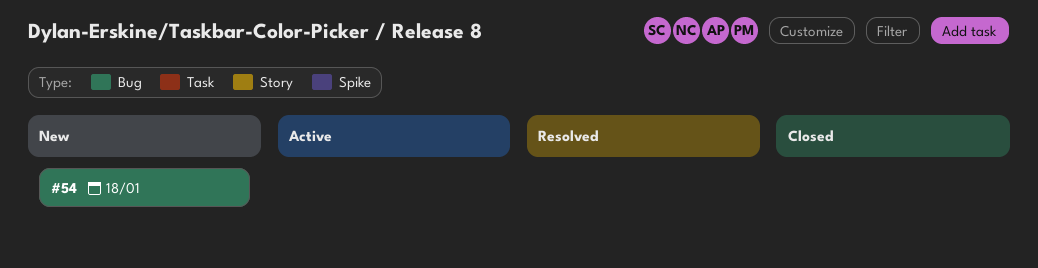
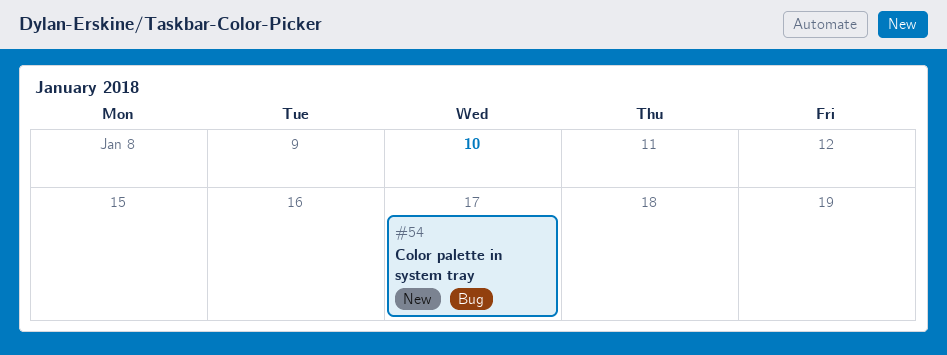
#54, due: Jan 18 -> Jan 17

